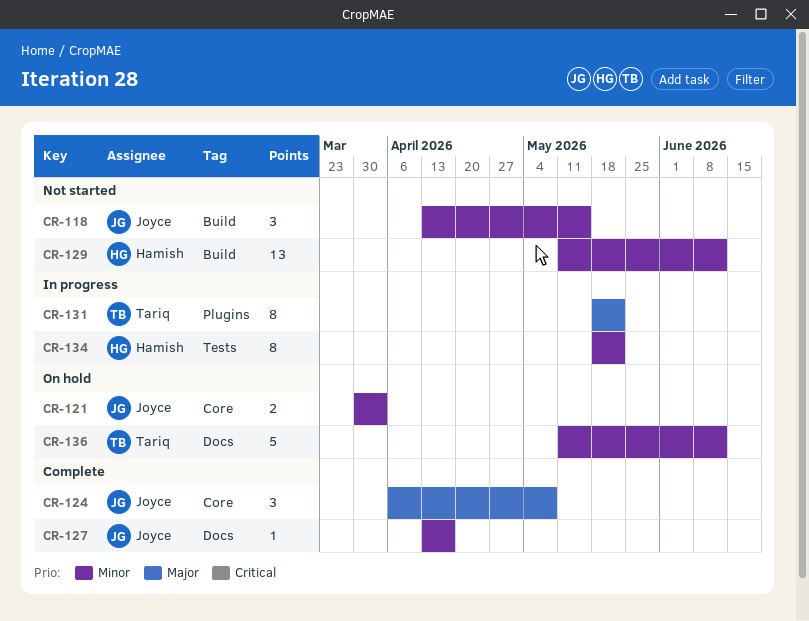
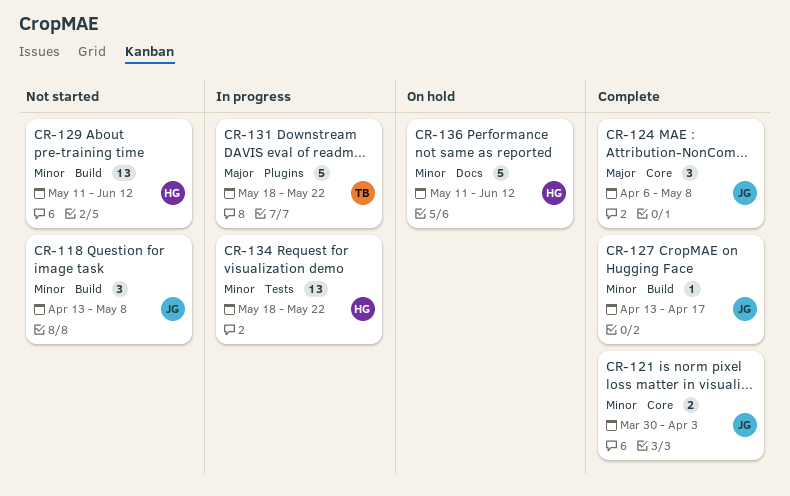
CR-118, due: May 15 -> May 8
CR-121, status: On hold -> Complete
CR-127, label: Docs -> Build
CR-131, estimate: 8 -> 5
CR-134, estimate: 8 -> 13
CR-136, owner: Tariq -> Hamish

